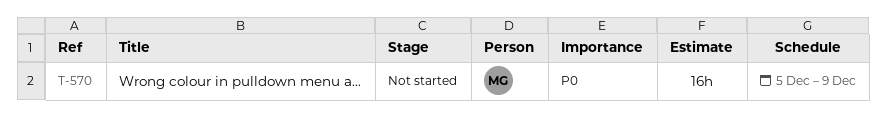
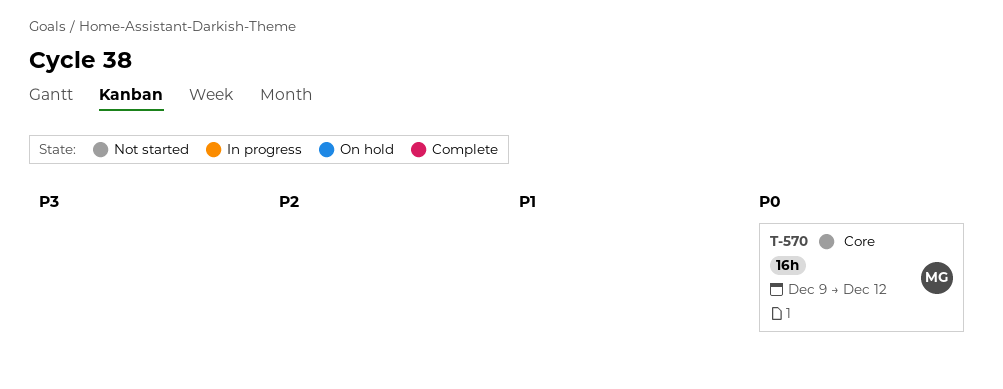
T-570, start: Dec 5 -> Dec 9
T-570, due: Dec 9 -> Dec 12

